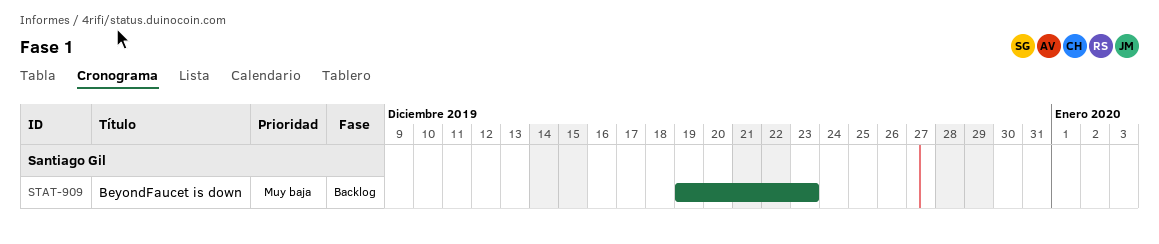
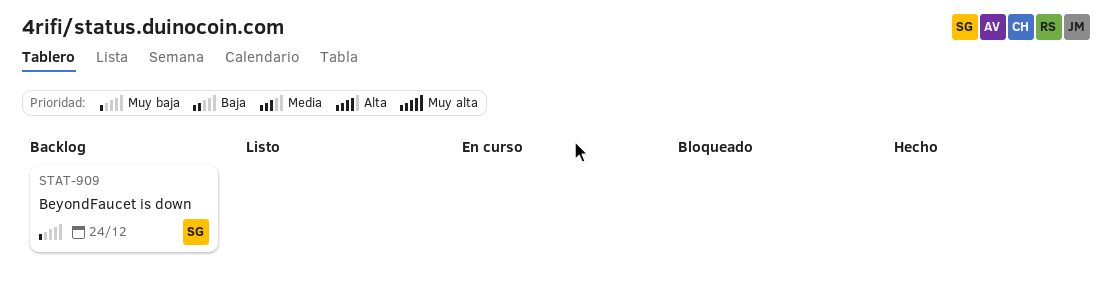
STAT-909, due: Dec 23 -> Dec 24

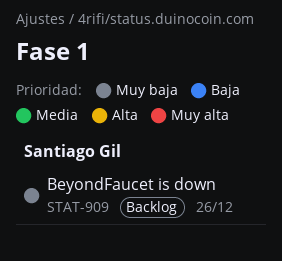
STAT-909, due: Dec 24 -> Dec 26

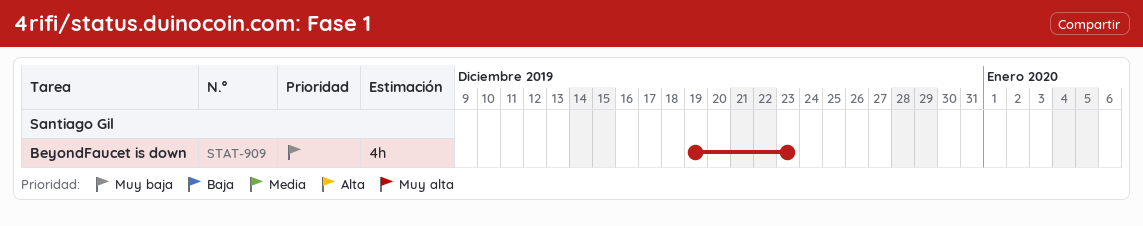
STAT-909, due: Dec 26 -> Dec 23

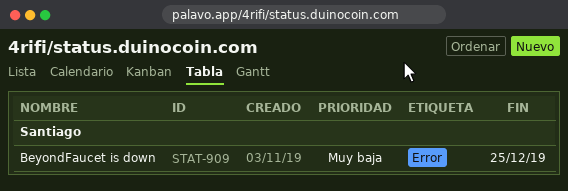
STAT-909, due: Dec 23 -> Dec 25

